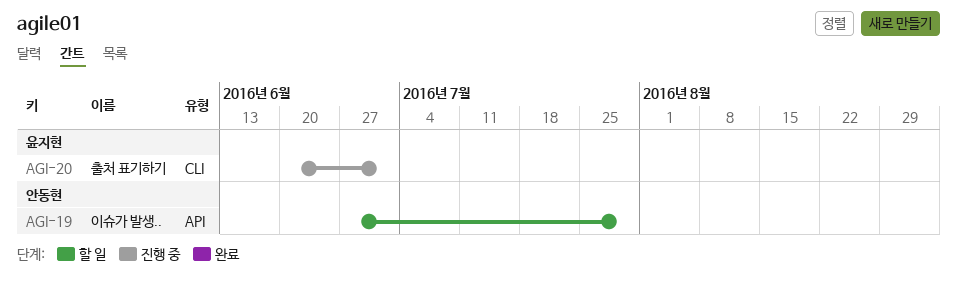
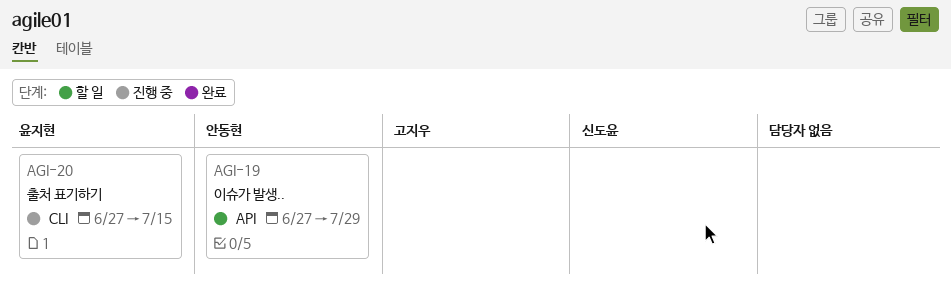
AGI-20, start: Jun 20 -> Jun 27
AGI-20, due: Jul 1 -> Jul 15

